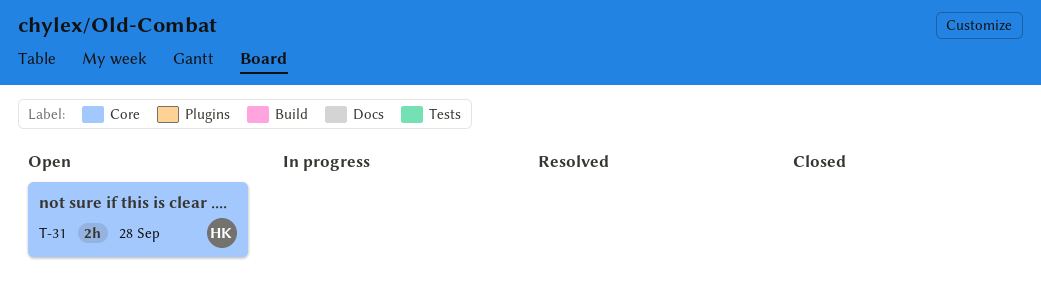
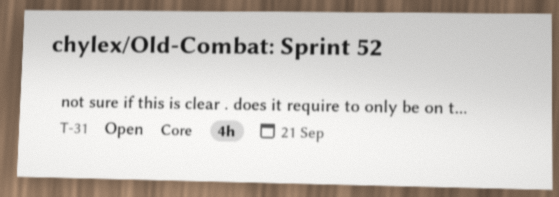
T-31, estimate: 2h -> 4h
T-31, due: Sep 28 -> Sep 21

